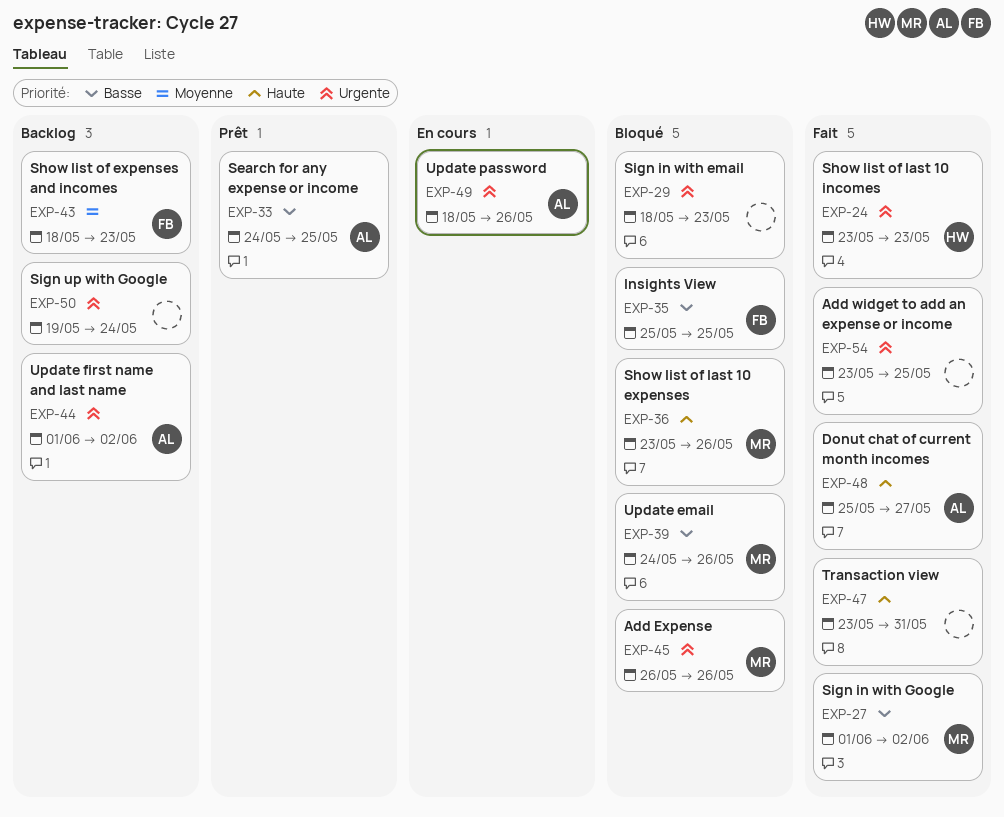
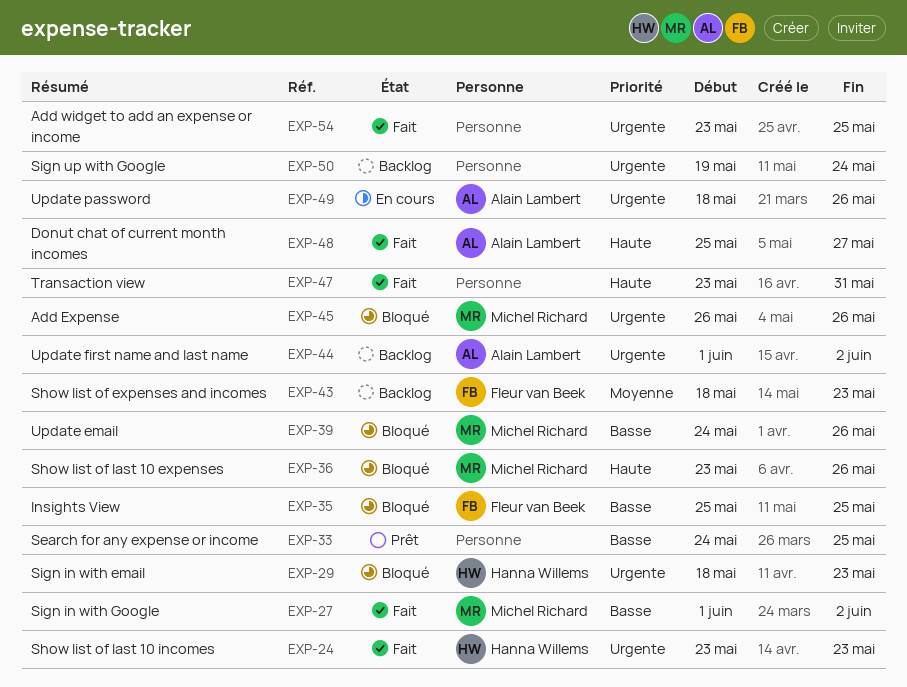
EXP-29, owner: none -> Hanna Willems
EXP-33, owner: Alain Lambert -> none

